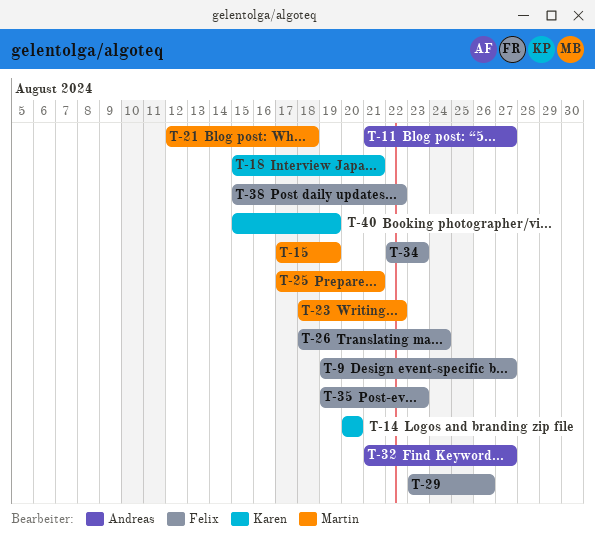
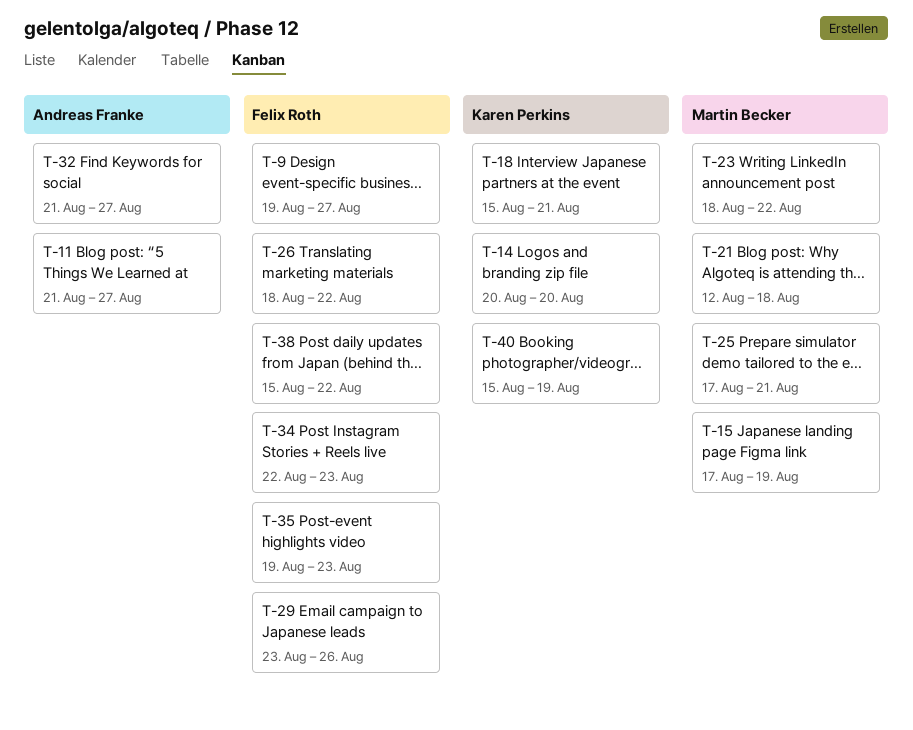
T-26, due: Aug 24 -> Aug 22

